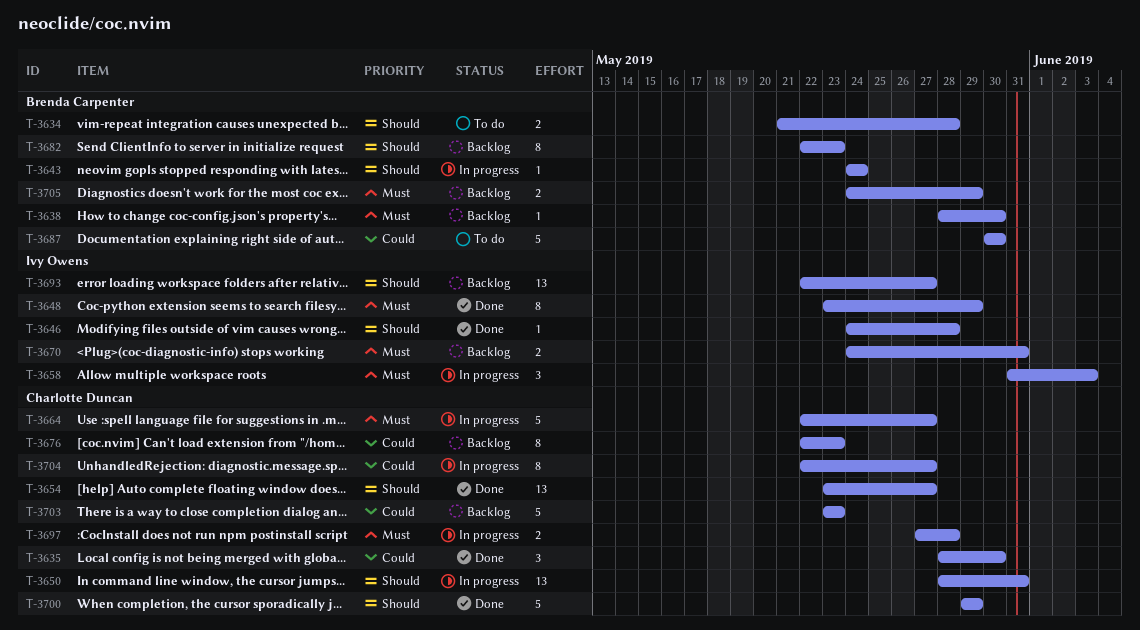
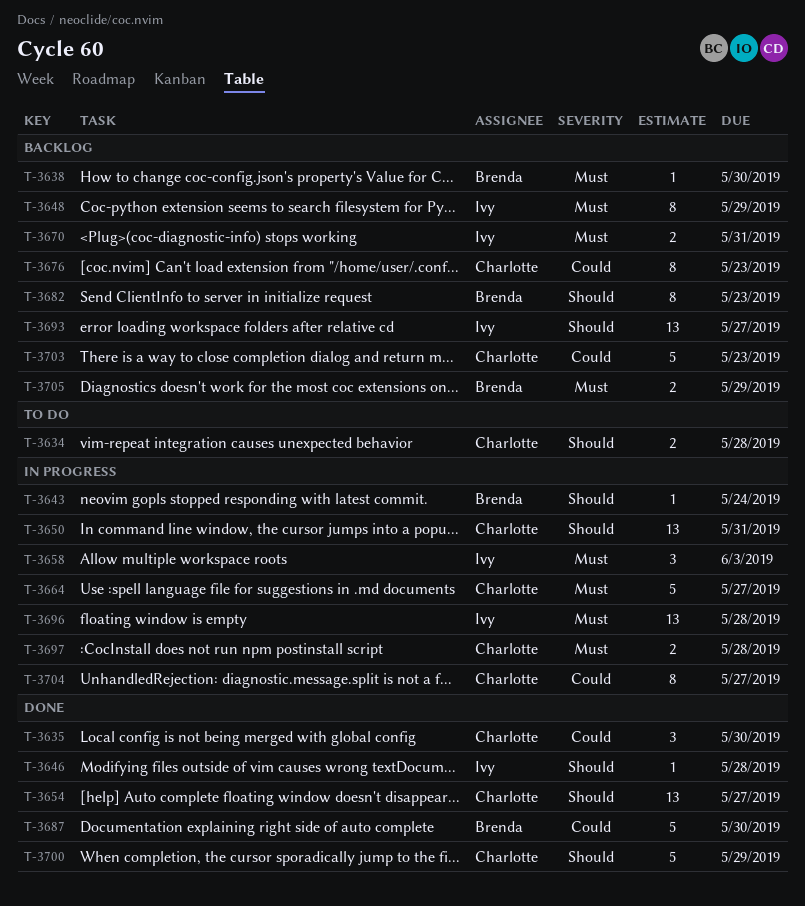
T-3634, owner: Brenda Carpenter -> Charlotte Duncan
T-3648, status: Done -> Backlog
T-3687, status: To do -> Done
T-3696: none -> present

